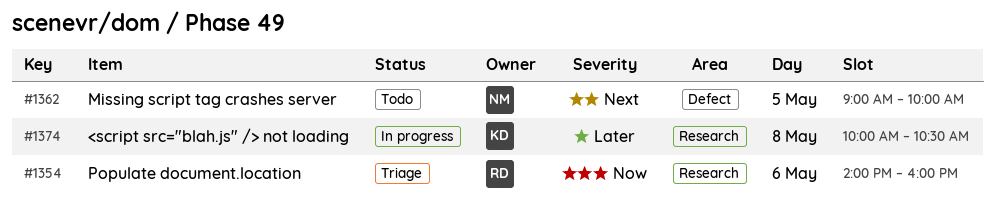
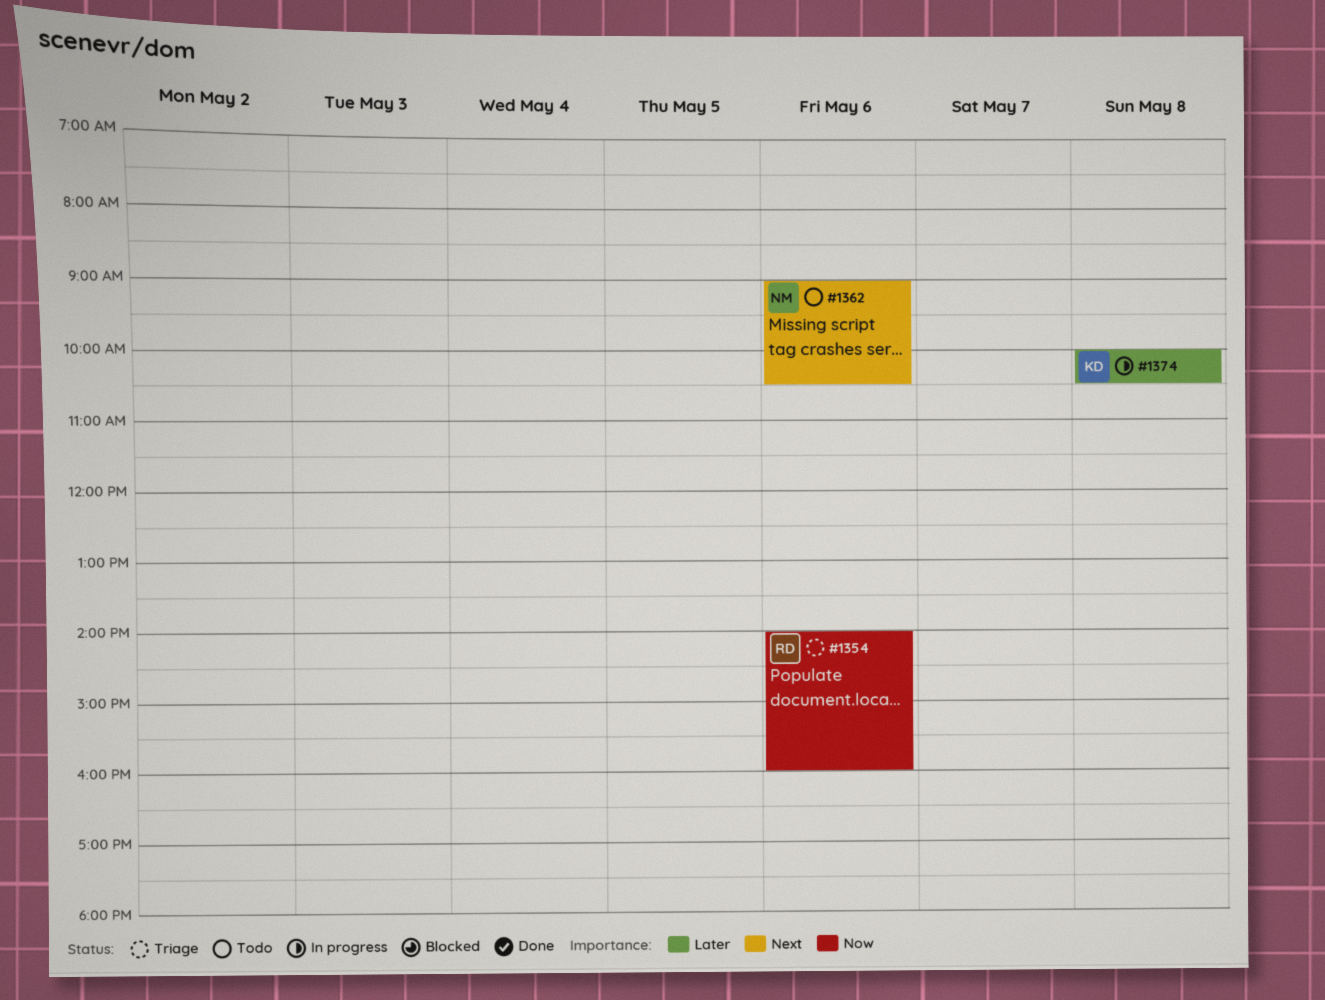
#1362, day: May 5 -> May 6
#1362, ends: 10:00 -> 10:30

